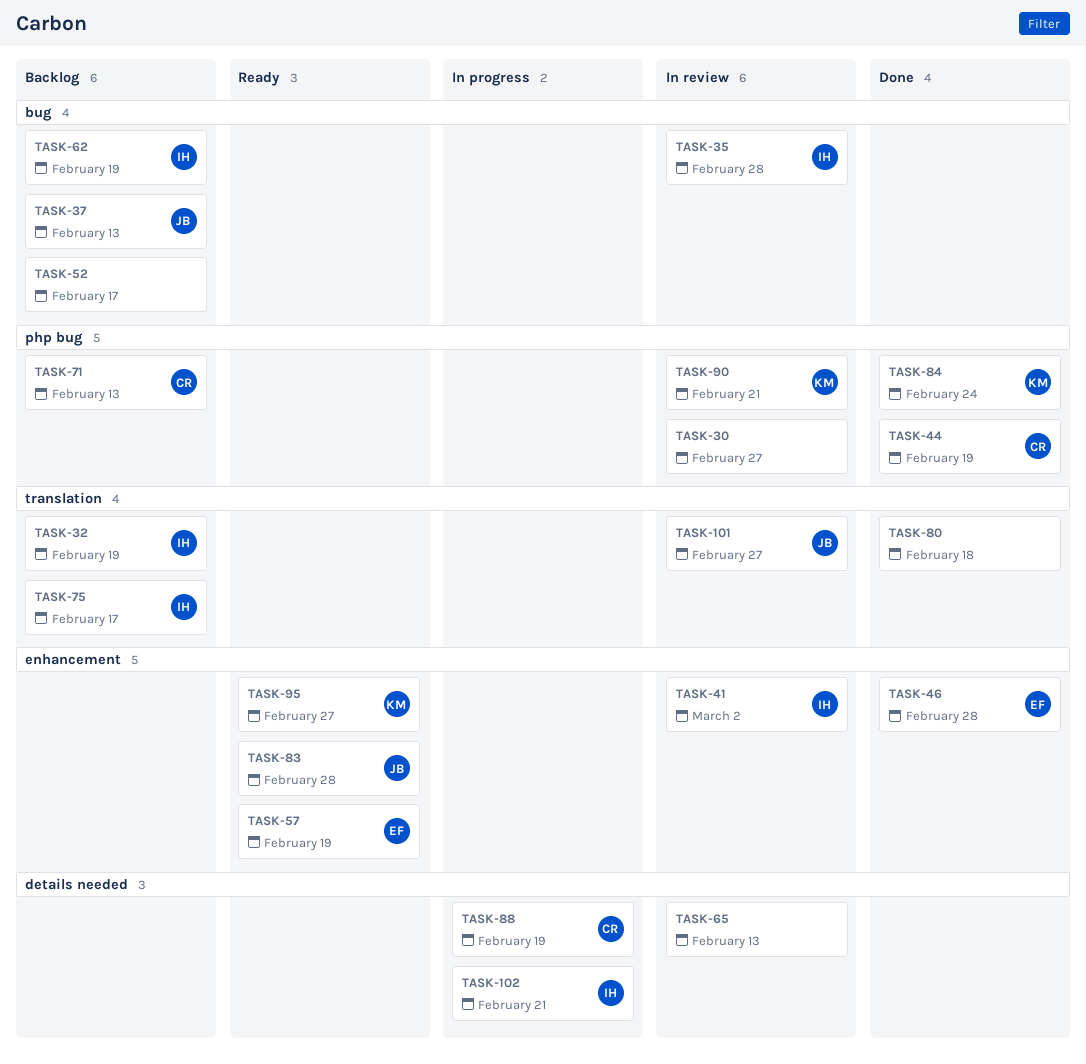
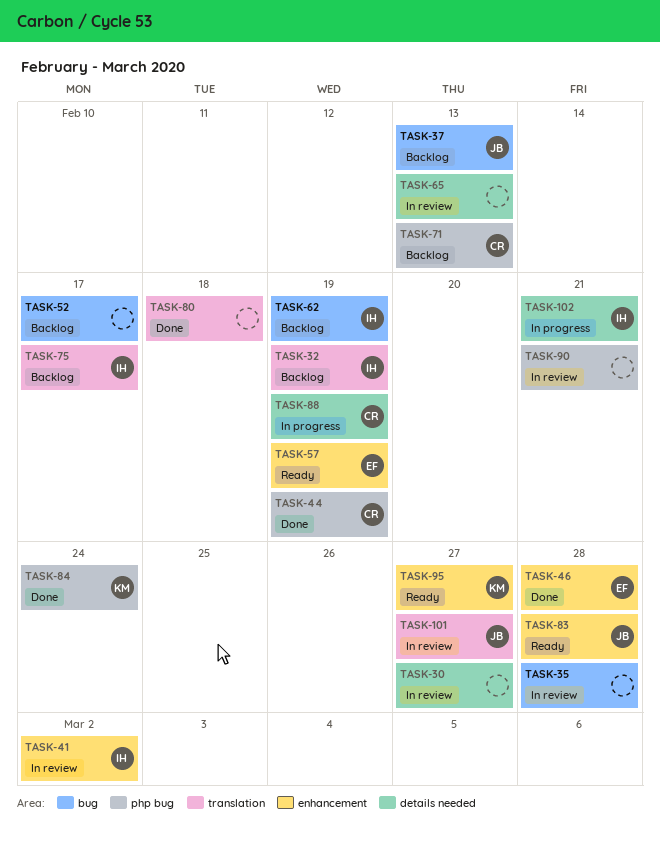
TASK-30, label: php bug -> details needed
TASK-35, owner: IH -> none
TASK-90, owner: KM -> none

